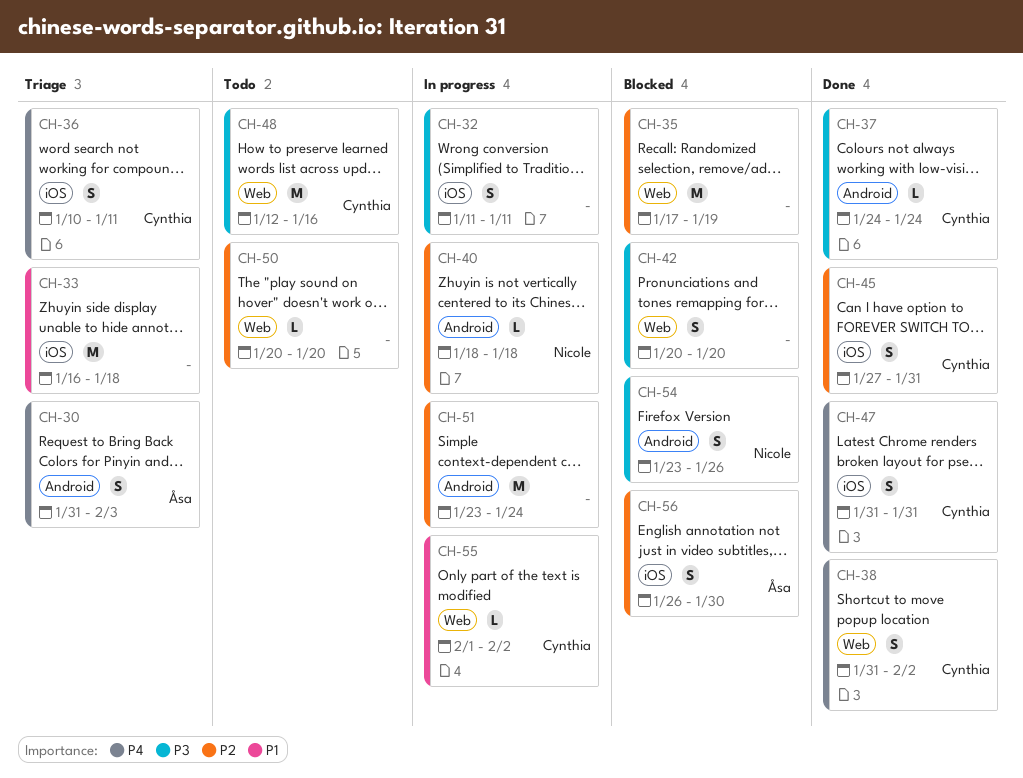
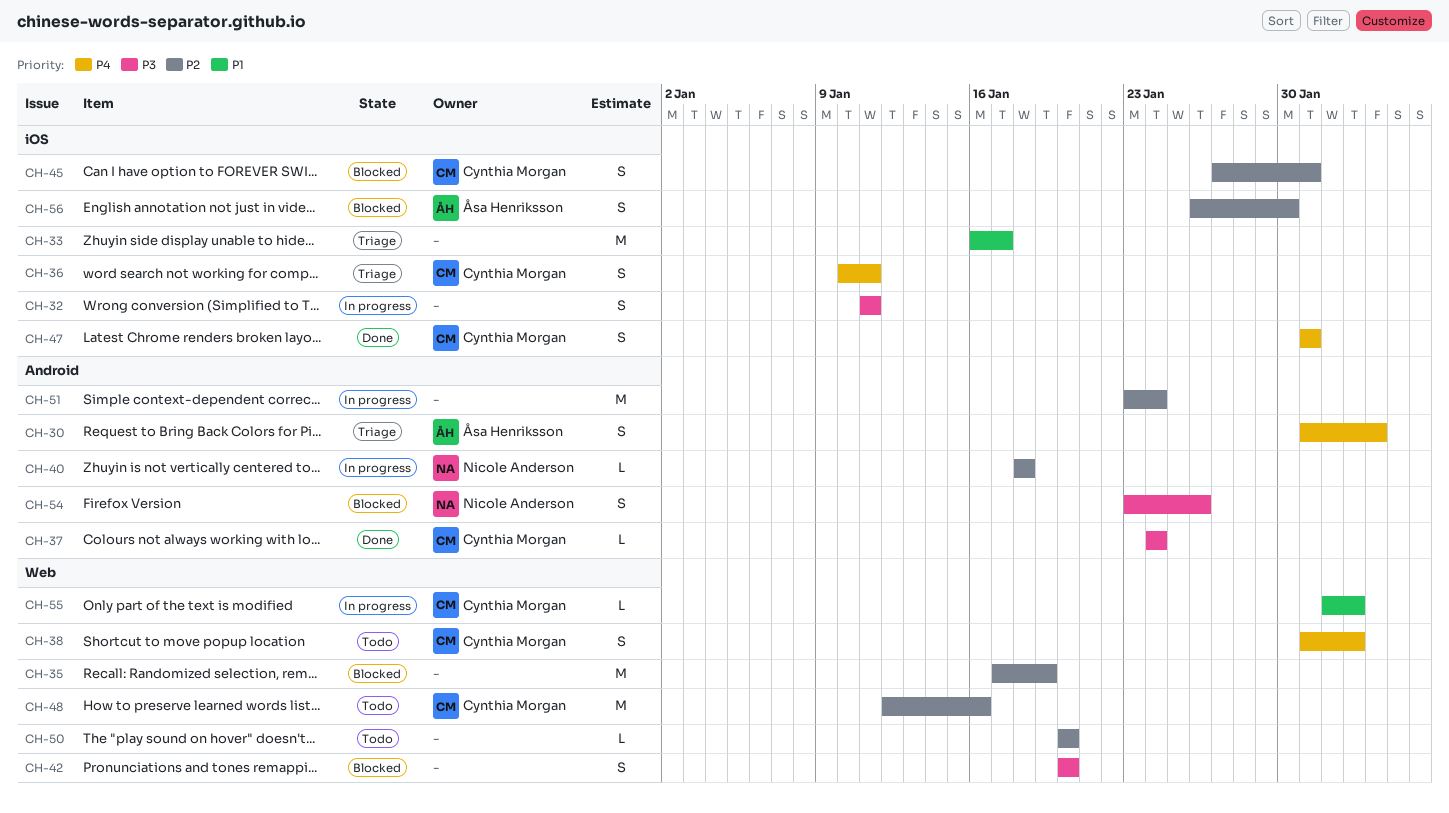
CH-33, due: Jan 18 -> Jan 17
CH-38, status: Done -> Todo
CH-45, status: Done -> Blocked
CH-48, priority: P3 -> P2

